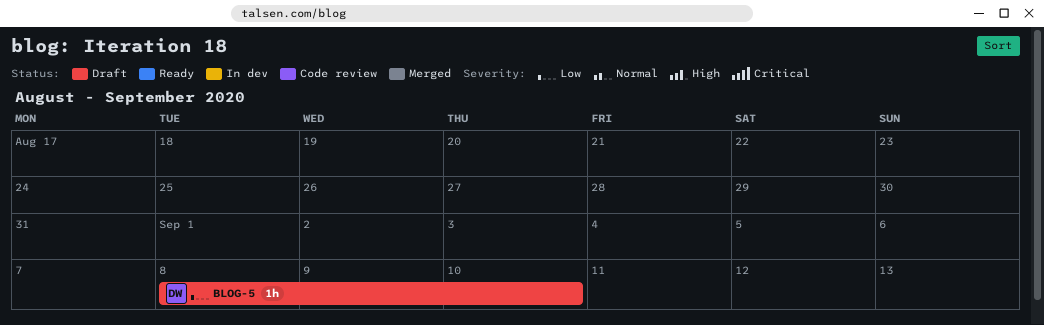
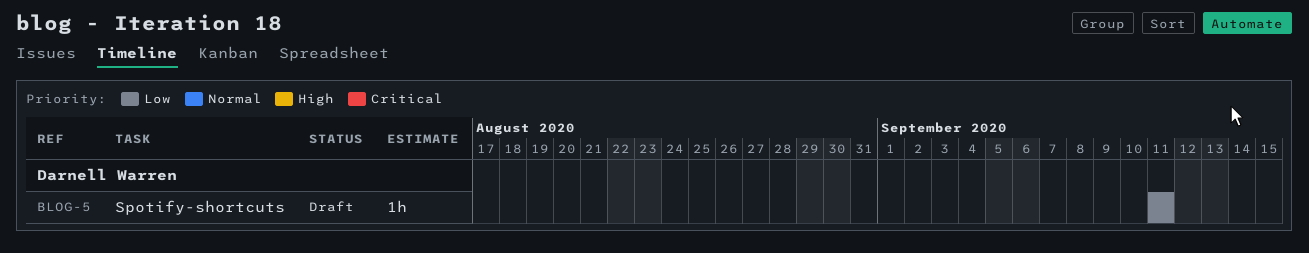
BLOG-5, start: Sep 8 -> Sep 11
BLOG-5, due: Sep 10 -> Sep 11

